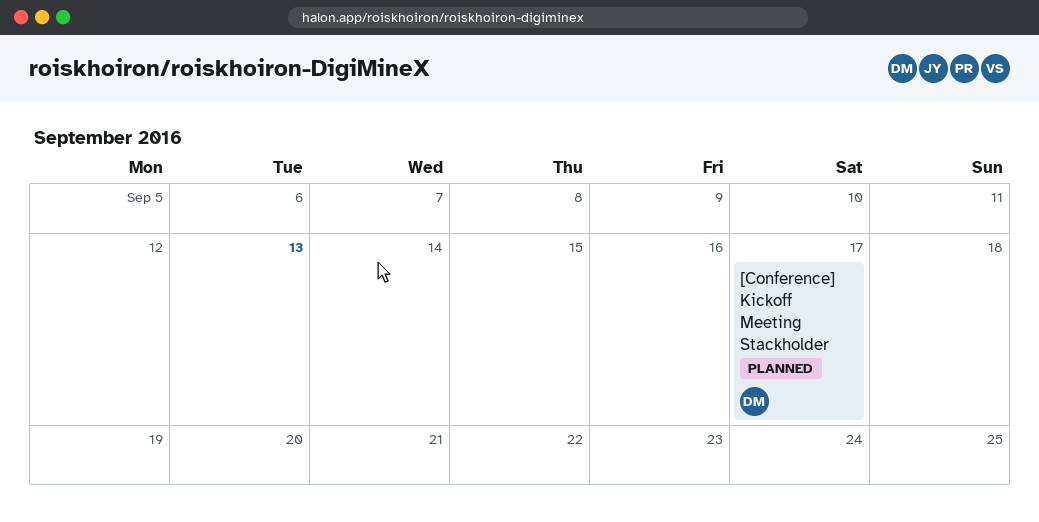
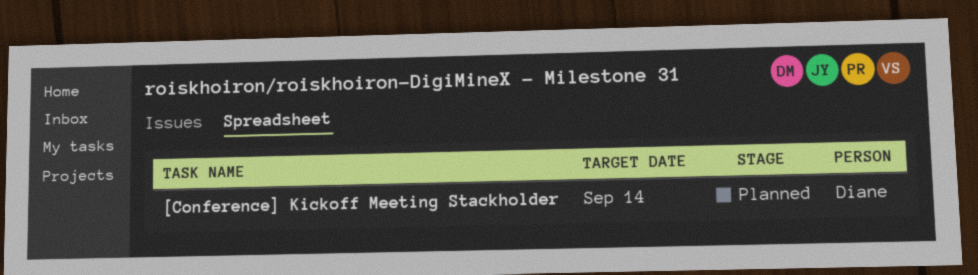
[Conference] Kickoff Meeting Stackholder, due: Sep 17 -> Sep 14

